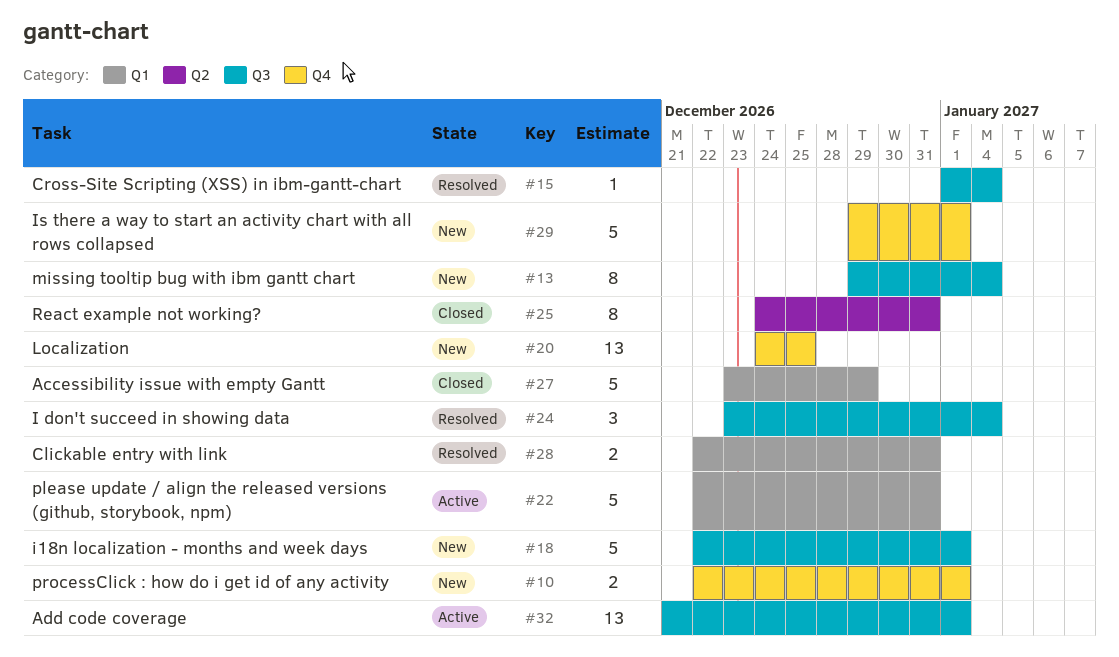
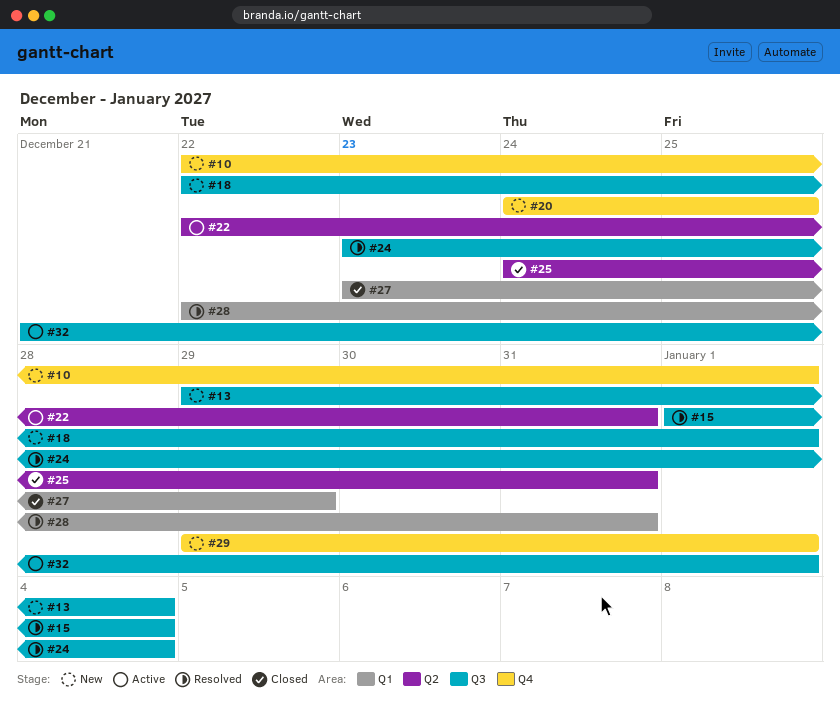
#22, label: Q1 -> Q2

